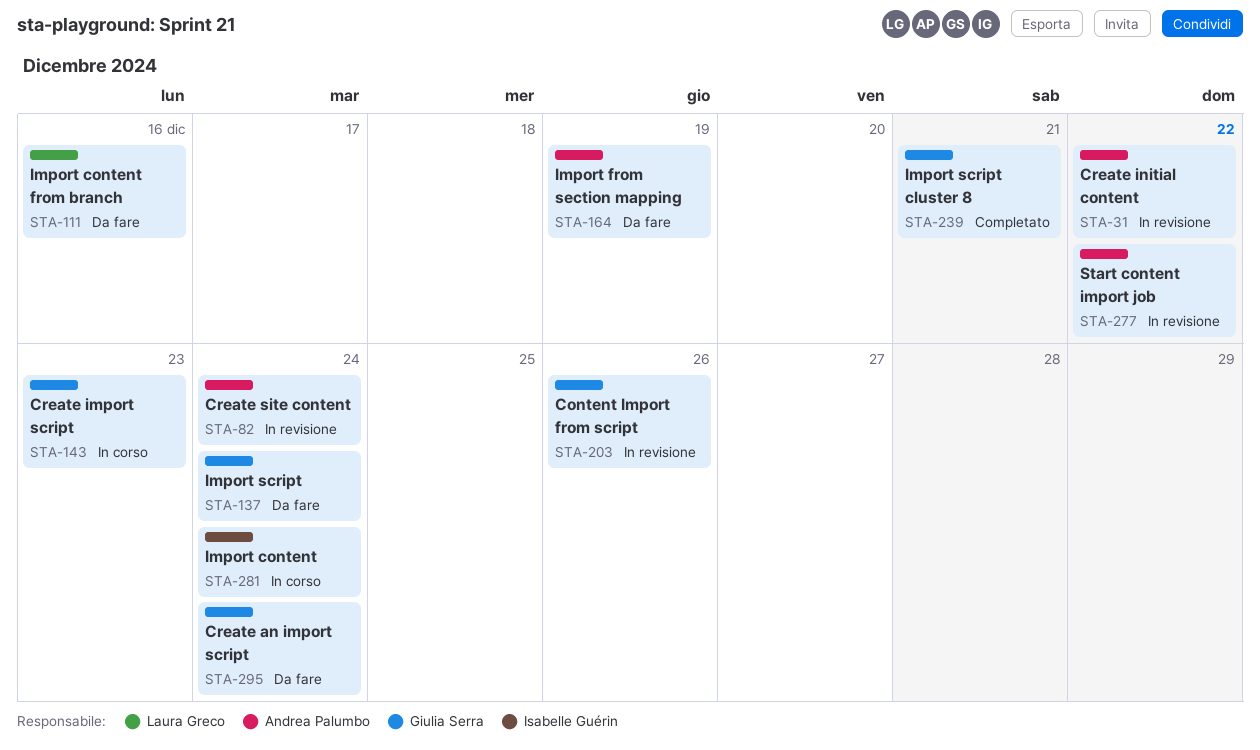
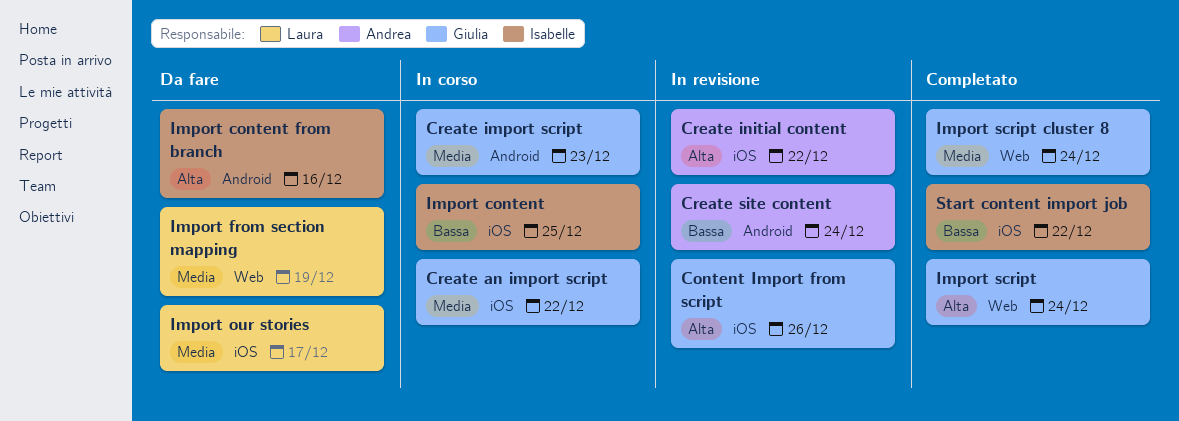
Create an import script, status: Da fare -> In corso
Create an import script, due: Dec 24 -> Dec 22
Import content, due: Dec 24 -> Dec 25
Import content from branch, owner: Laura Greco -> Isabelle Guérin
Import from section mapping, owner: Andrea Palumbo -> Laura Greco
Import our stories: none -> present
Import script, status: Da fare -> Completato
Import script cluster 8, due: Dec 21 -> Dec 24
Start content import job, status: In revisione -> Completato
Start content import job, owner: Andrea Palumbo -> Isabelle Guérin

